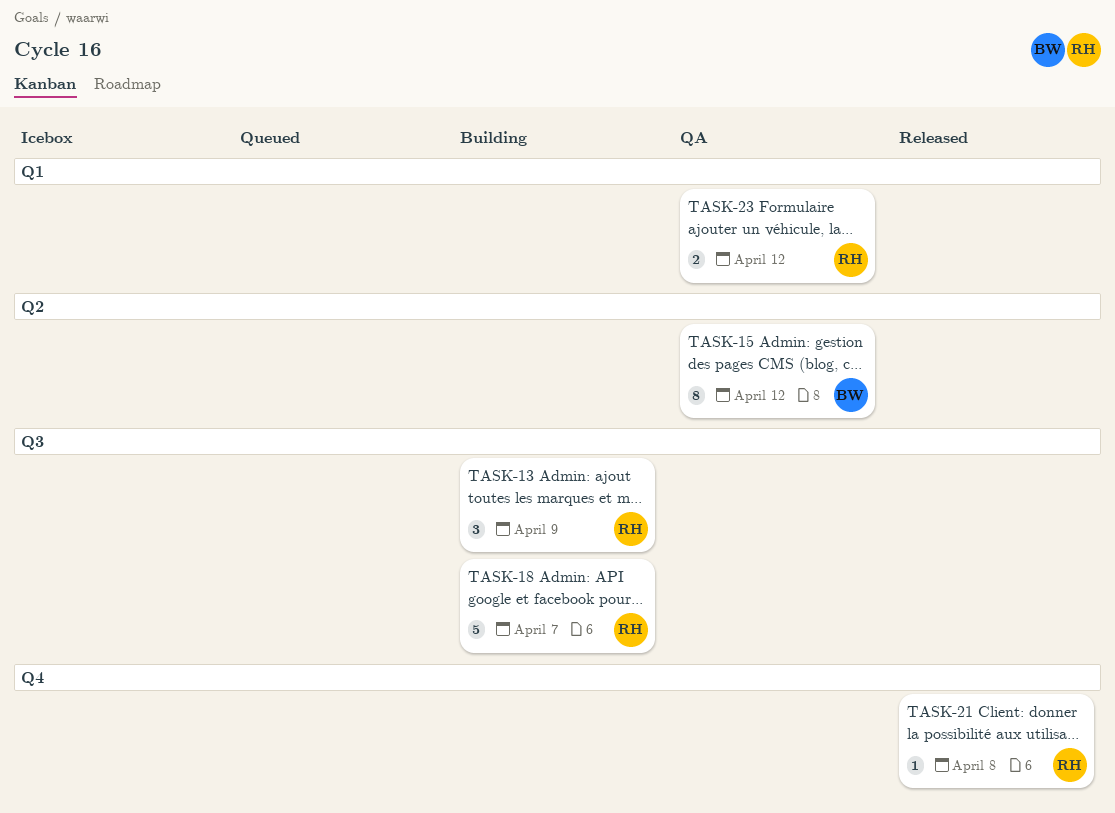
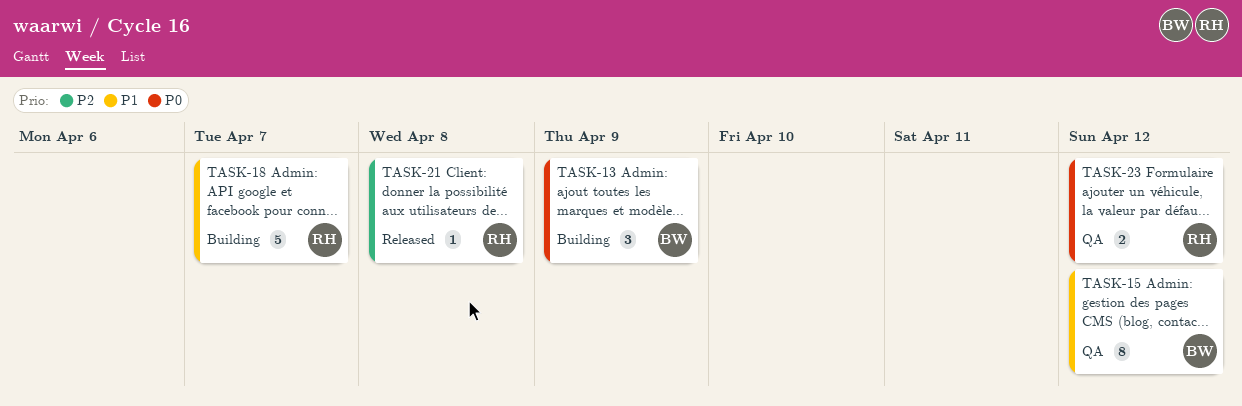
TASK-13, owner: RH -> BW

